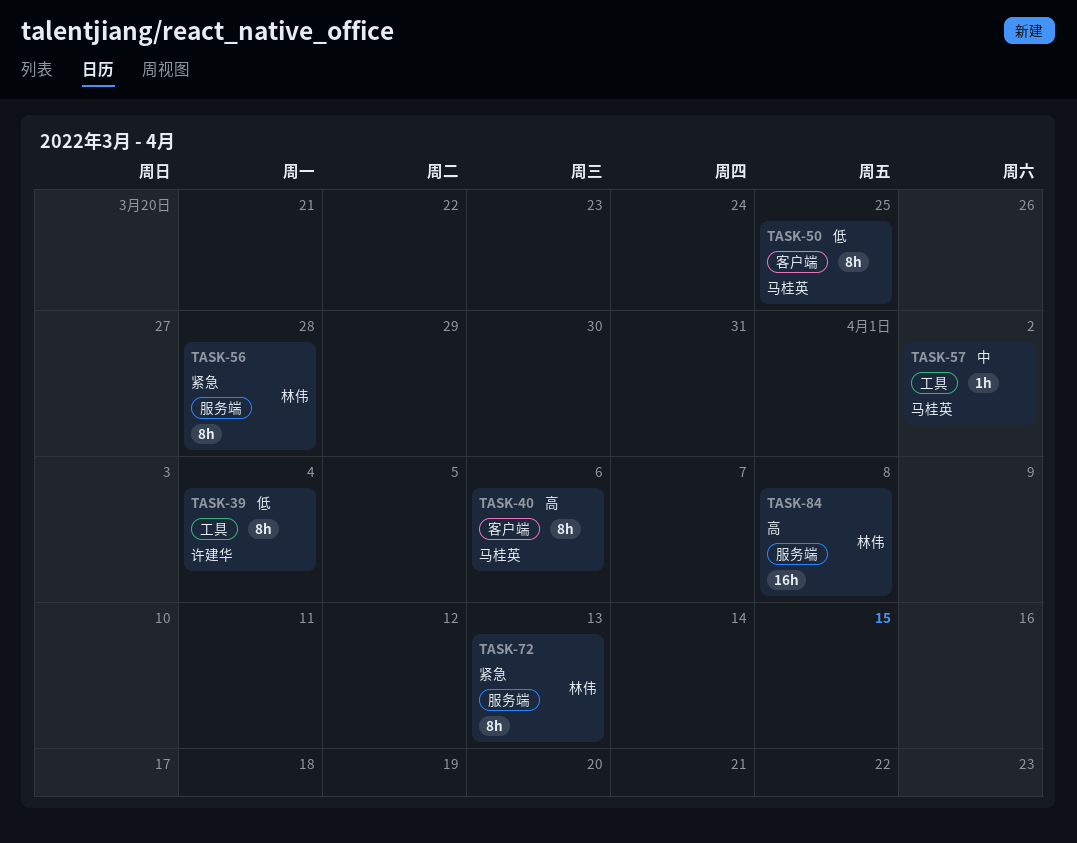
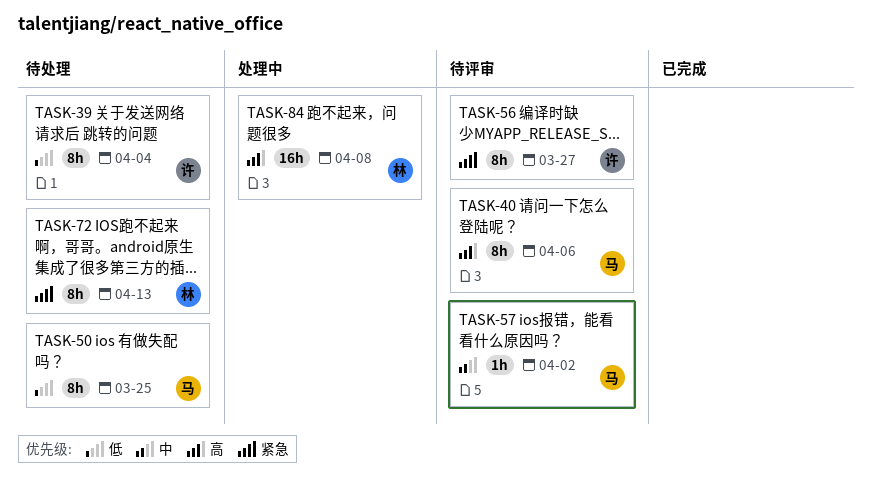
TASK-56, owner: 林伟 -> 许建华
TASK-56, due: Mar 28 -> Mar 27

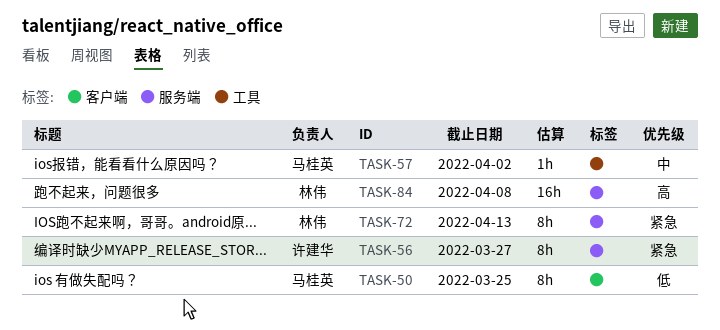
TASK-39: present -> none
TASK-40: present -> none

